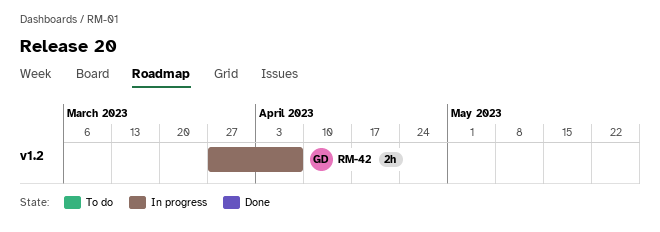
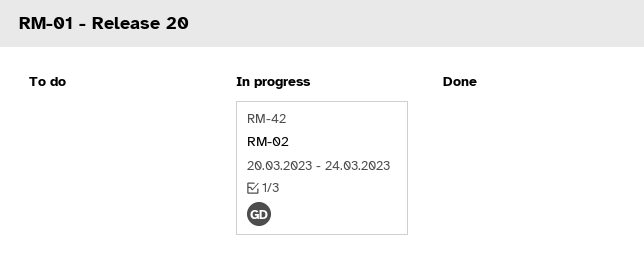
RM-42, start: Mar 27 -> Mar 20
RM-42, due: Apr 7 -> Mar 24

